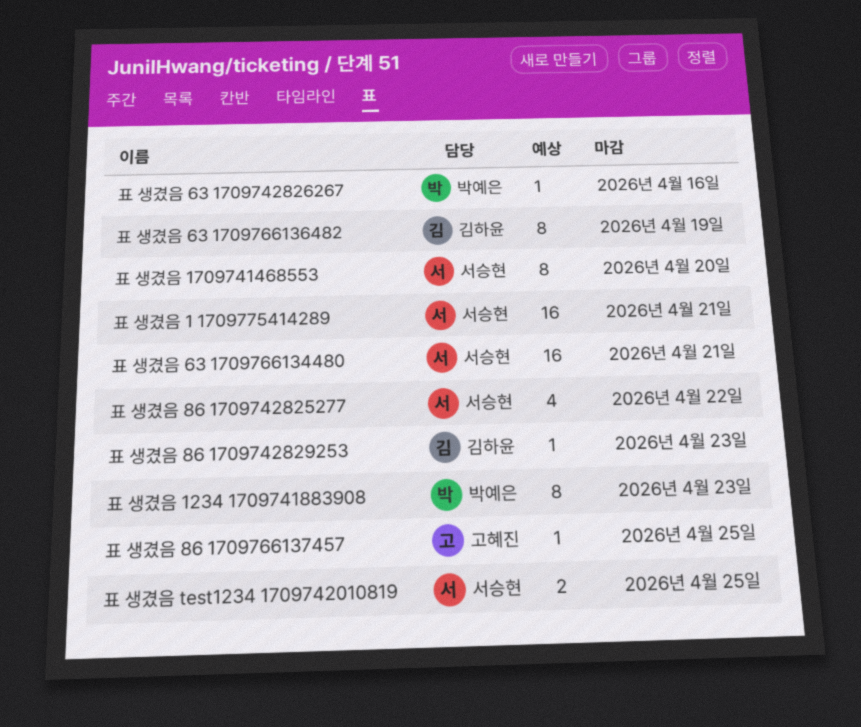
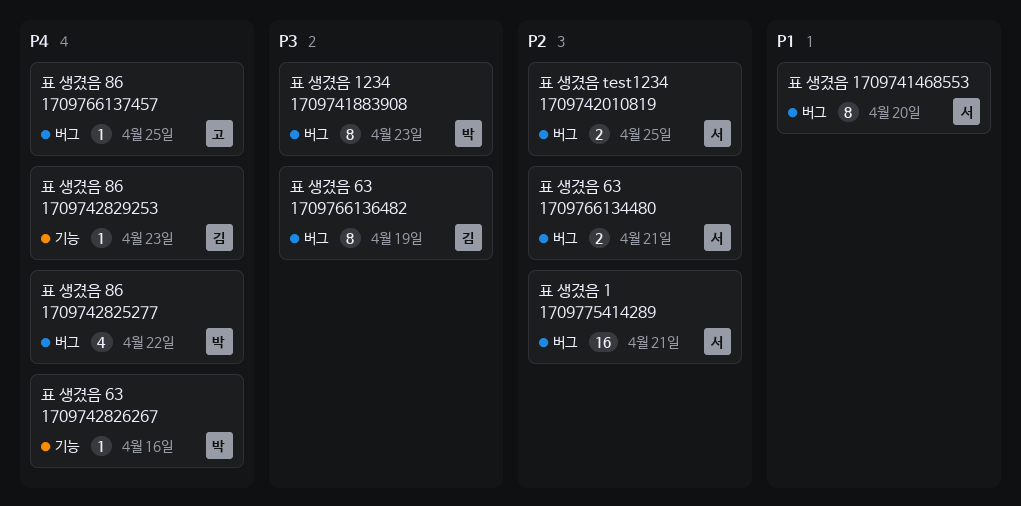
표 생겼음 63 1709766134480, estimate: 16 -> 2
표 생겼음 86 1709742825277, owner: 서승현 -> 박예은

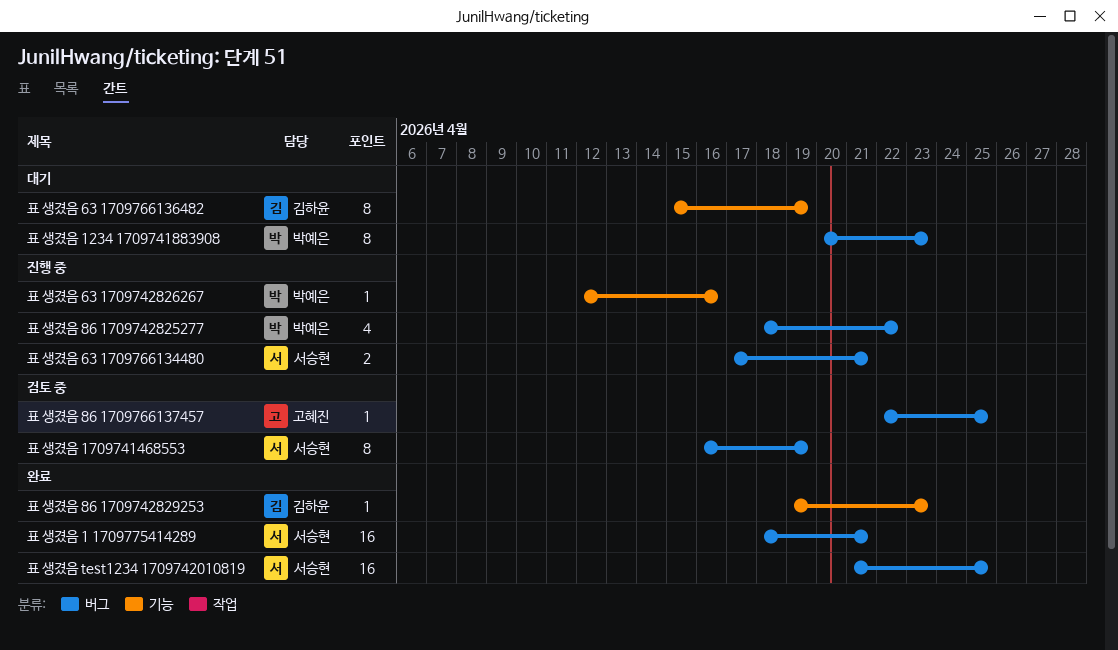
표 생겼음 1709741468553, due: Apr 20 -> Apr 19
표 생겼음 63 1709766136482, label: 버그 -> 기능
표 생겼음 test1234 1709742010819, estimate: 2 -> 16

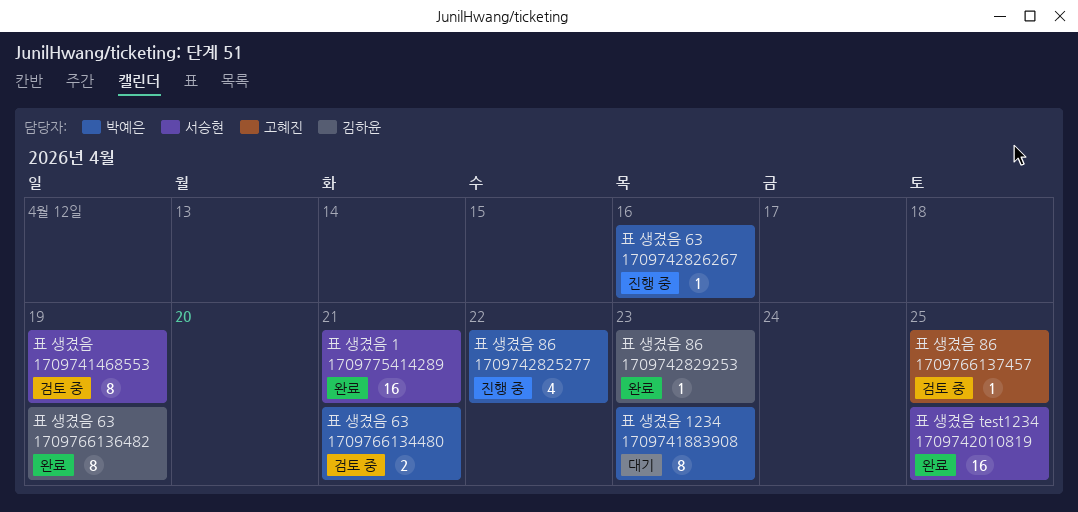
표 생겼음 63 1709766134480, status: 진행 중 -> 검토 중
표 생겼음 63 1709766134480, owner: 서승현 -> 박예은
표 생겼음 63 1709766136482, status: 대기 -> 완료

